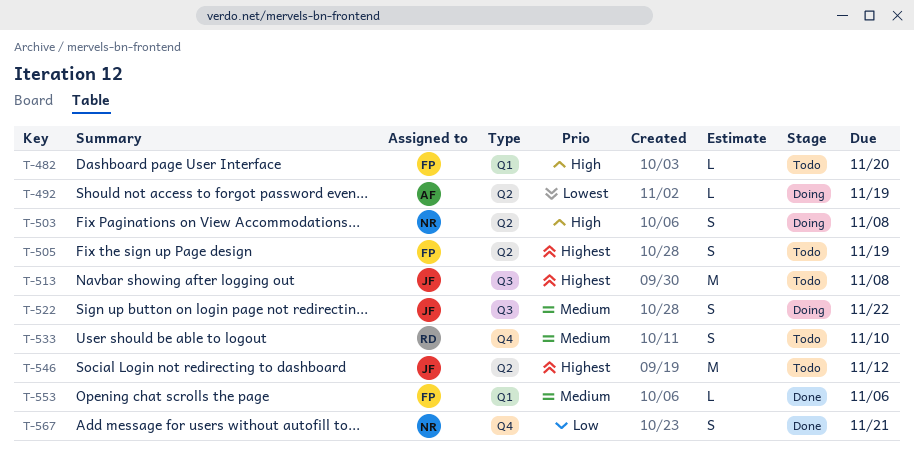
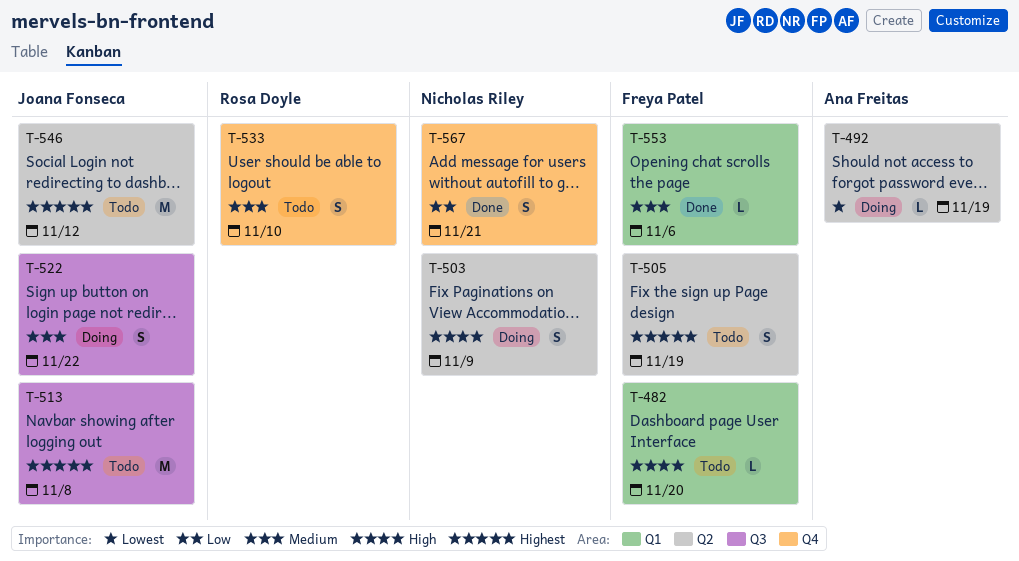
T-503, due: Nov 8 -> Nov 9

